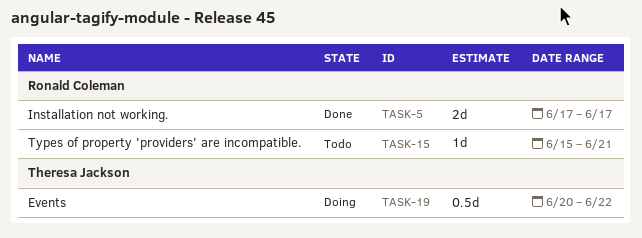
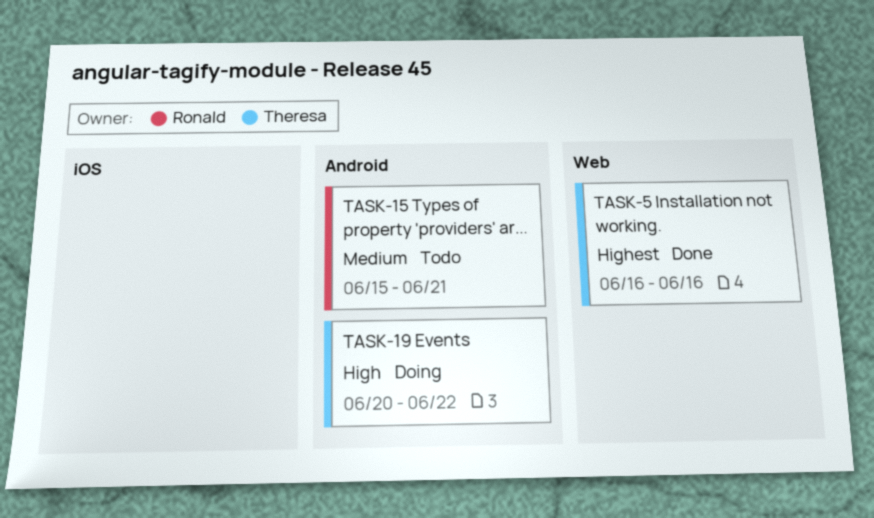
TASK-5, owner: Ronald Coleman -> Theresa Jackson
TASK-5, start: Jun 17 -> Jun 16
TASK-5, due: Jun 17 -> Jun 16

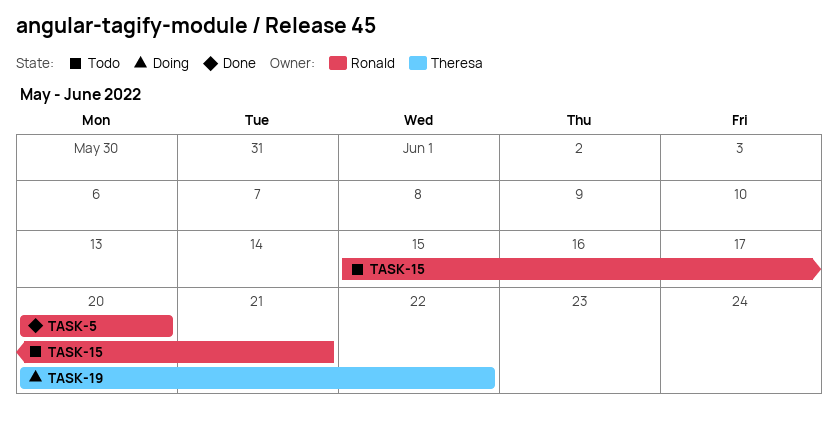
TASK-5, owner: Theresa -> Ronald
TASK-5, start: Jun 16 -> Jun 20
TASK-5, due: Jun 16 -> Jun 20

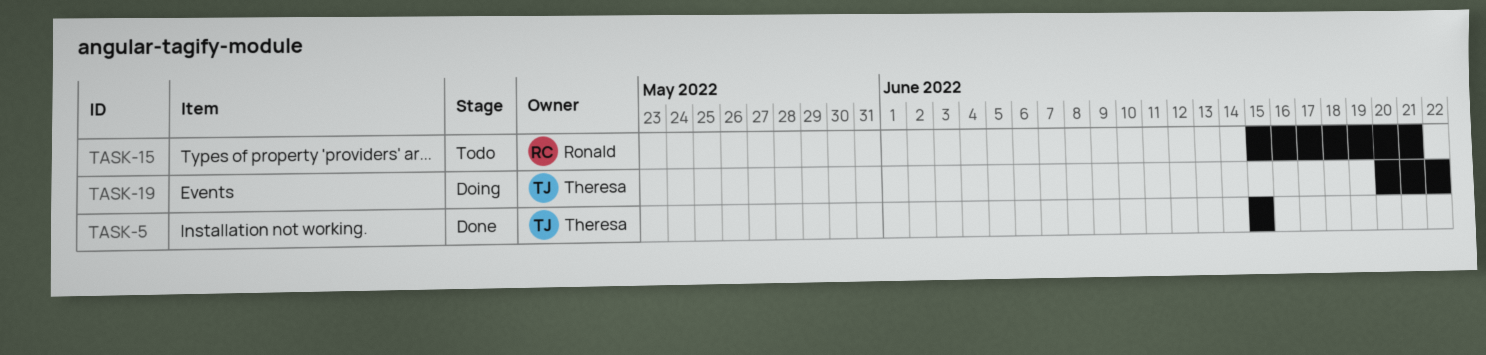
TASK-5, owner: Ronald -> Theresa
TASK-5, start: Jun 20 -> Jun 15
TASK-5, due: Jun 20 -> Jun 15

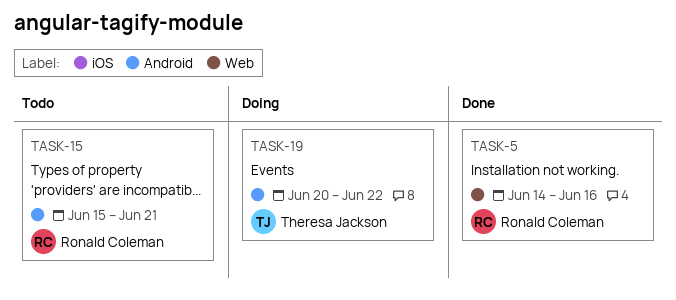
TASK-5, owner: Theresa Jackson -> Ronald Coleman
TASK-5, start: Jun 15 -> Jun 14
TASK-5, due: Jun 15 -> Jun 16

